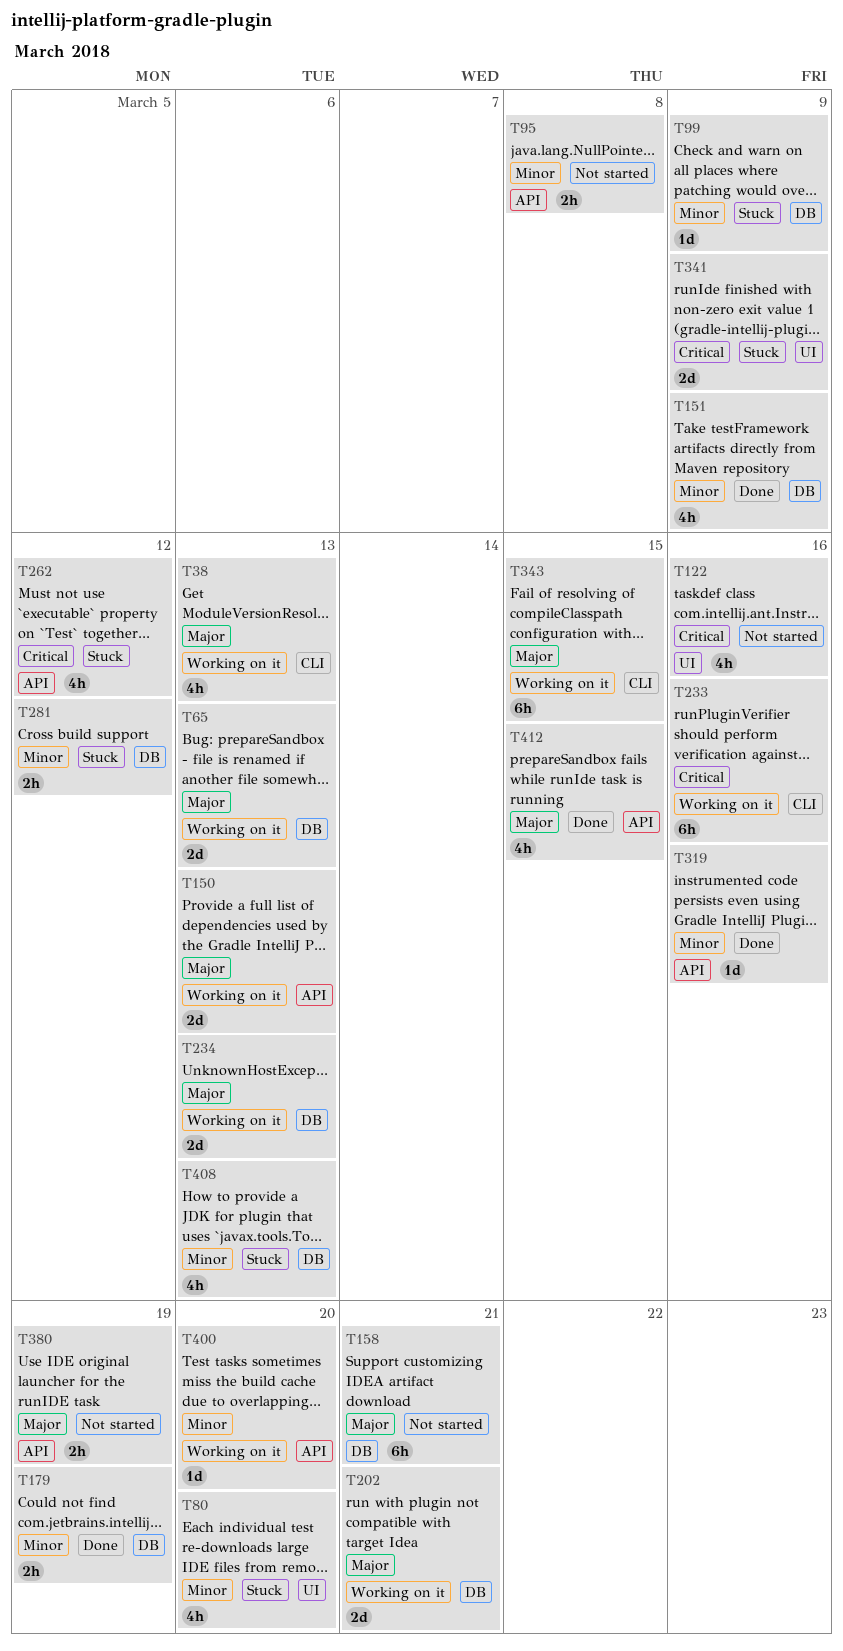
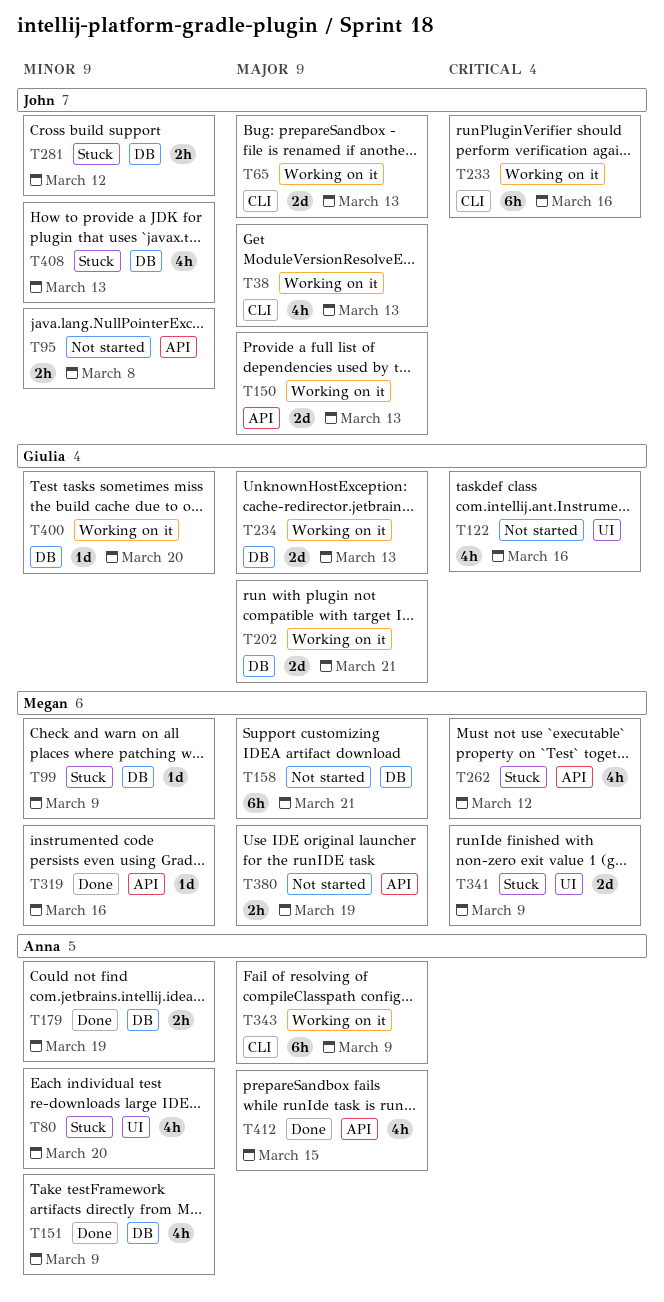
T65, label: DB -> CLI
T343, due: Mar 15 -> Mar 9
T400, label: API -> DB

